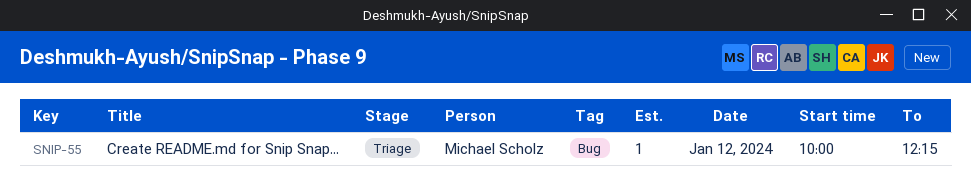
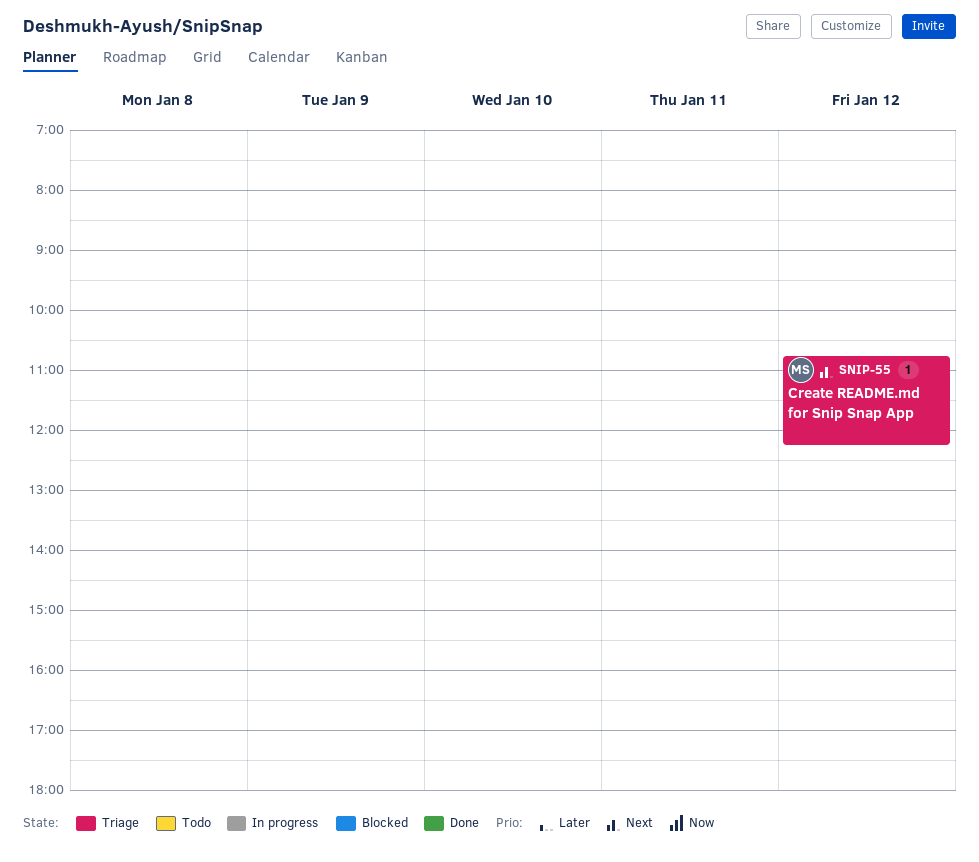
SNIP-55, begins: 10:00 -> 10:45

